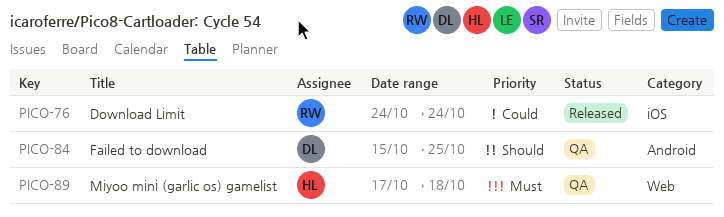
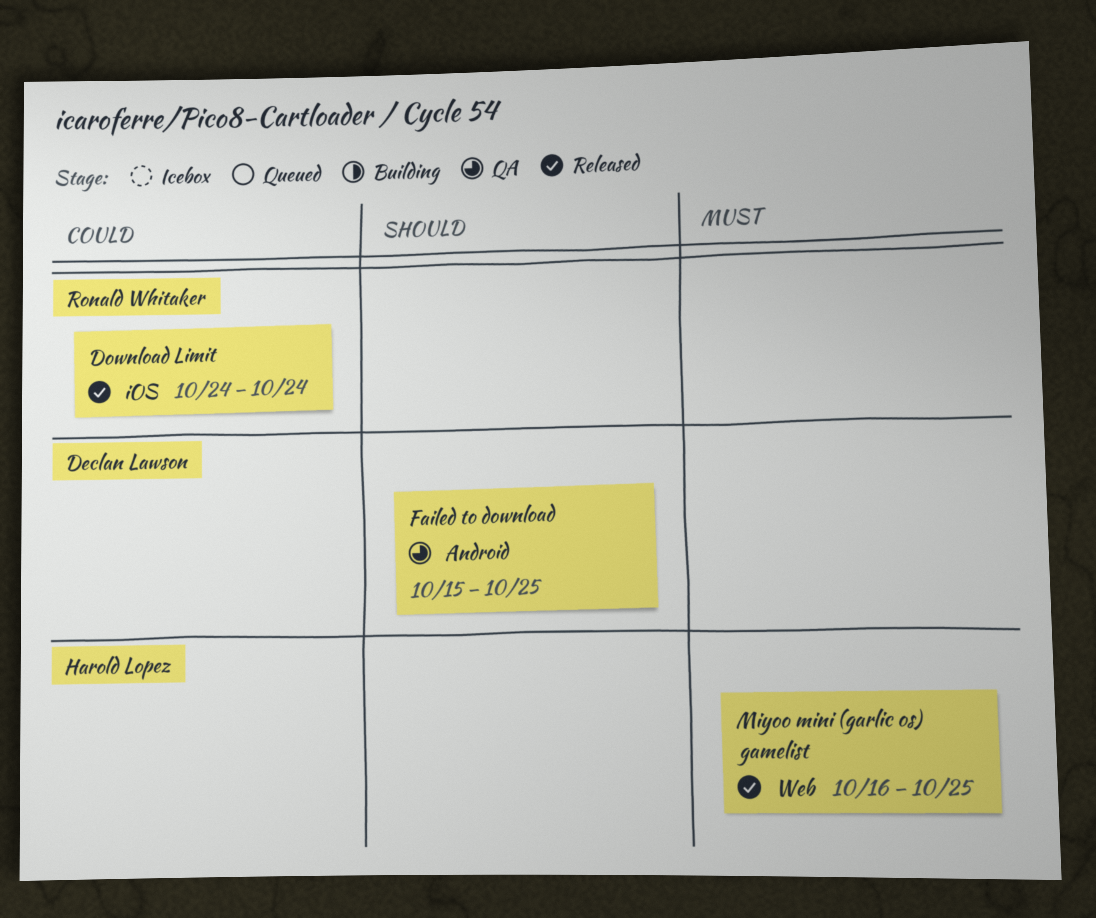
Miyoo mini (garlic os) gamelist, status: QA -> Released
Miyoo mini (garlic os) gamelist, start: Oct 17 -> Oct 16
Miyoo mini (garlic os) gamelist, due: Oct 18 -> Oct 25

